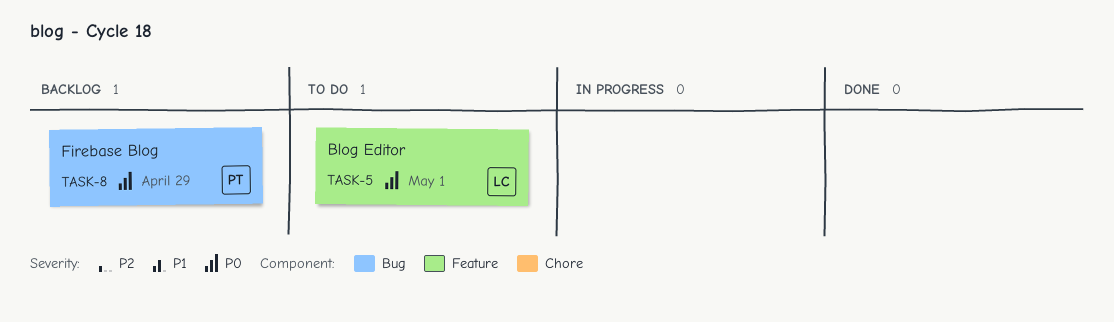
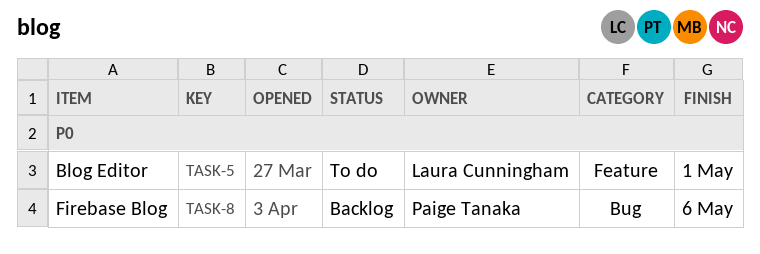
TASK-8, due: Apr 29 -> May 6

